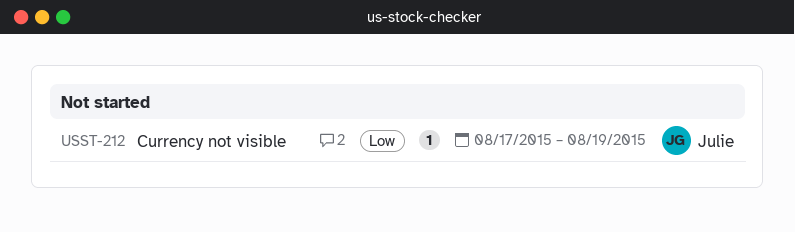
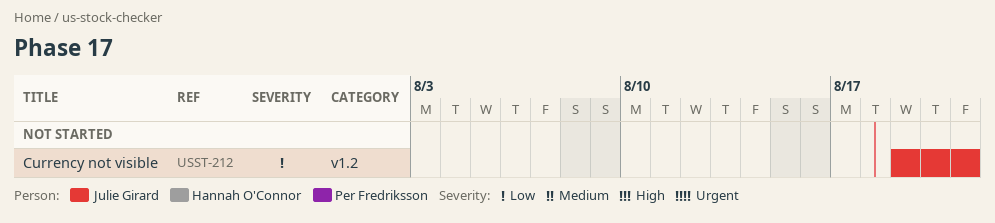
USST-212, start: Aug 17 -> Aug 19
USST-212, due: Aug 19 -> Aug 21

